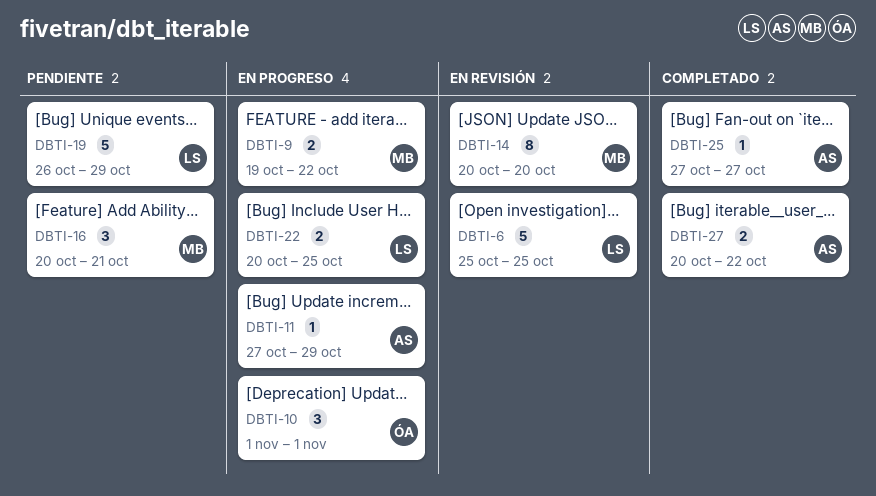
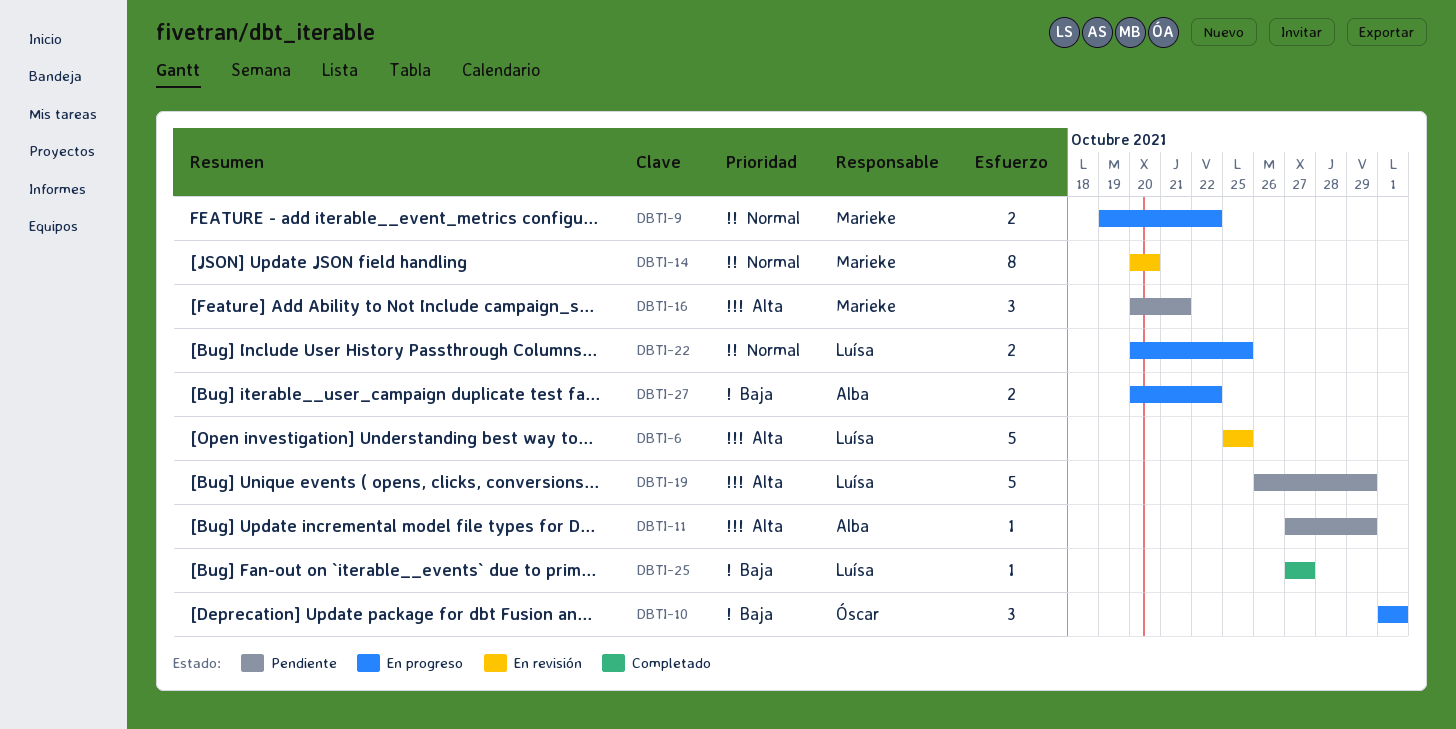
DBTI-11, status: En progreso -> Pendiente
DBTI-25, owner: Alba -> Luísa
DBTI-27, status: Completado -> En progreso

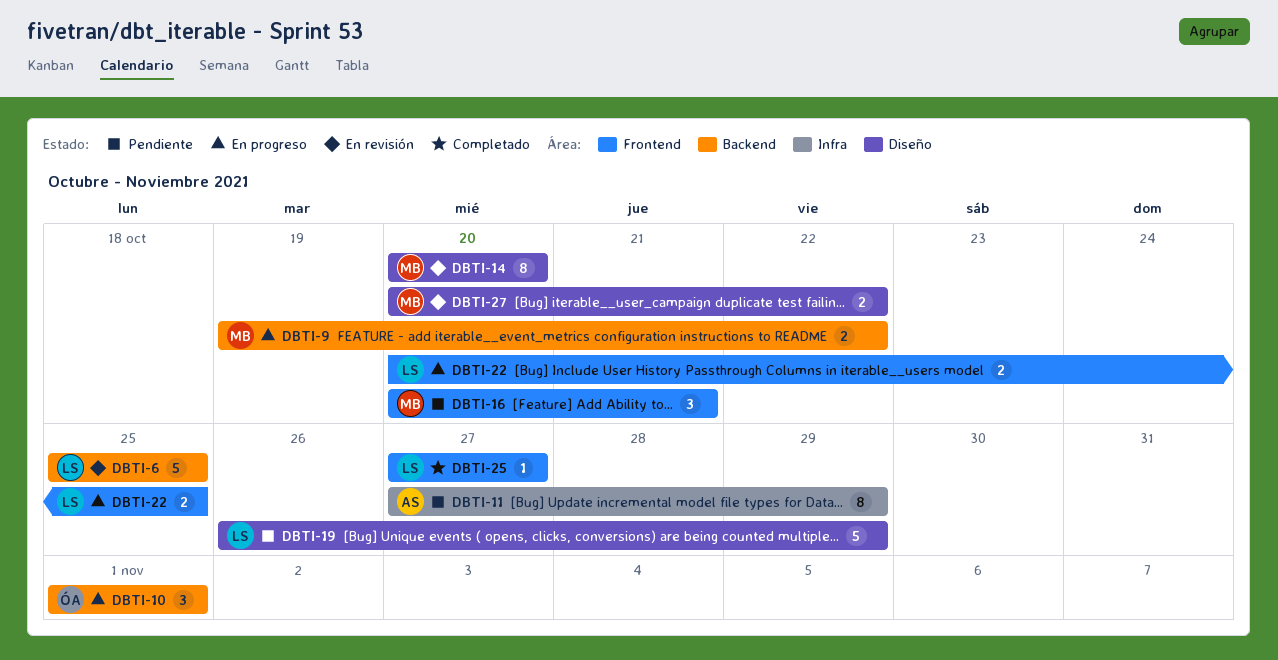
DBTI-11, estimate: 1 -> 8
DBTI-27, status: En progreso -> En revisión
DBTI-27, owner: Alba -> Marieke

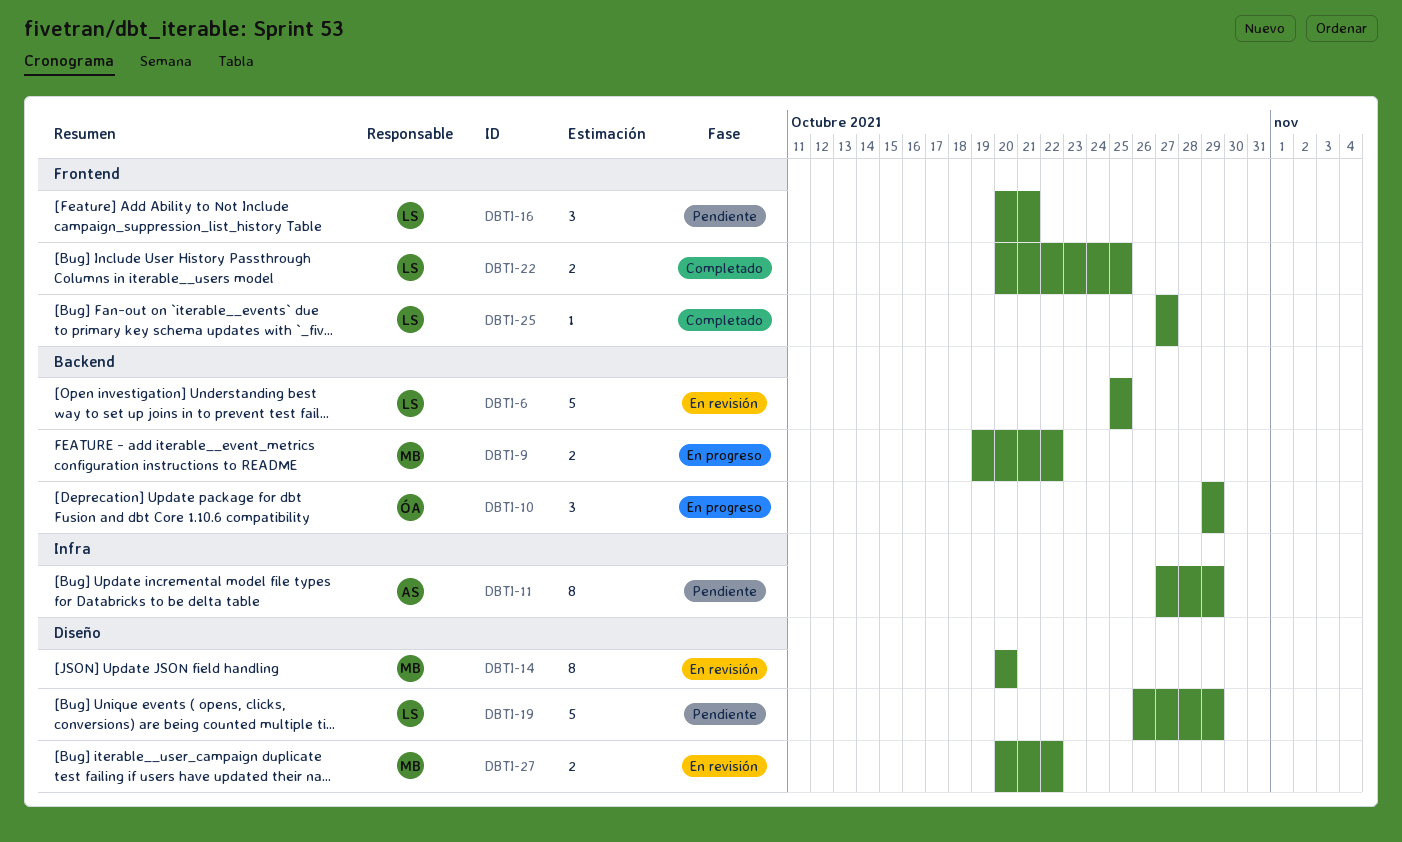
DBTI-10, start: Nov 1 -> Oct 29
DBTI-10, due: Nov 1 -> Oct 29
DBTI-16, owner: MB -> LS
DBTI-22, status: En progreso -> Completado

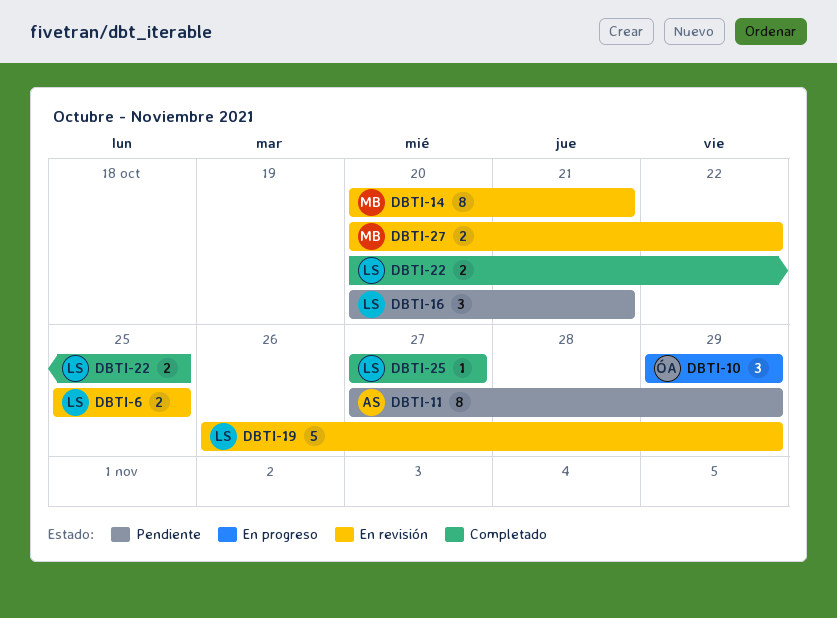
DBTI-6, estimate: 5 -> 2
DBTI-9: present -> none
DBTI-14, due: Oct 20 -> Oct 21
DBTI-19, status: Pendiente -> En revisión

